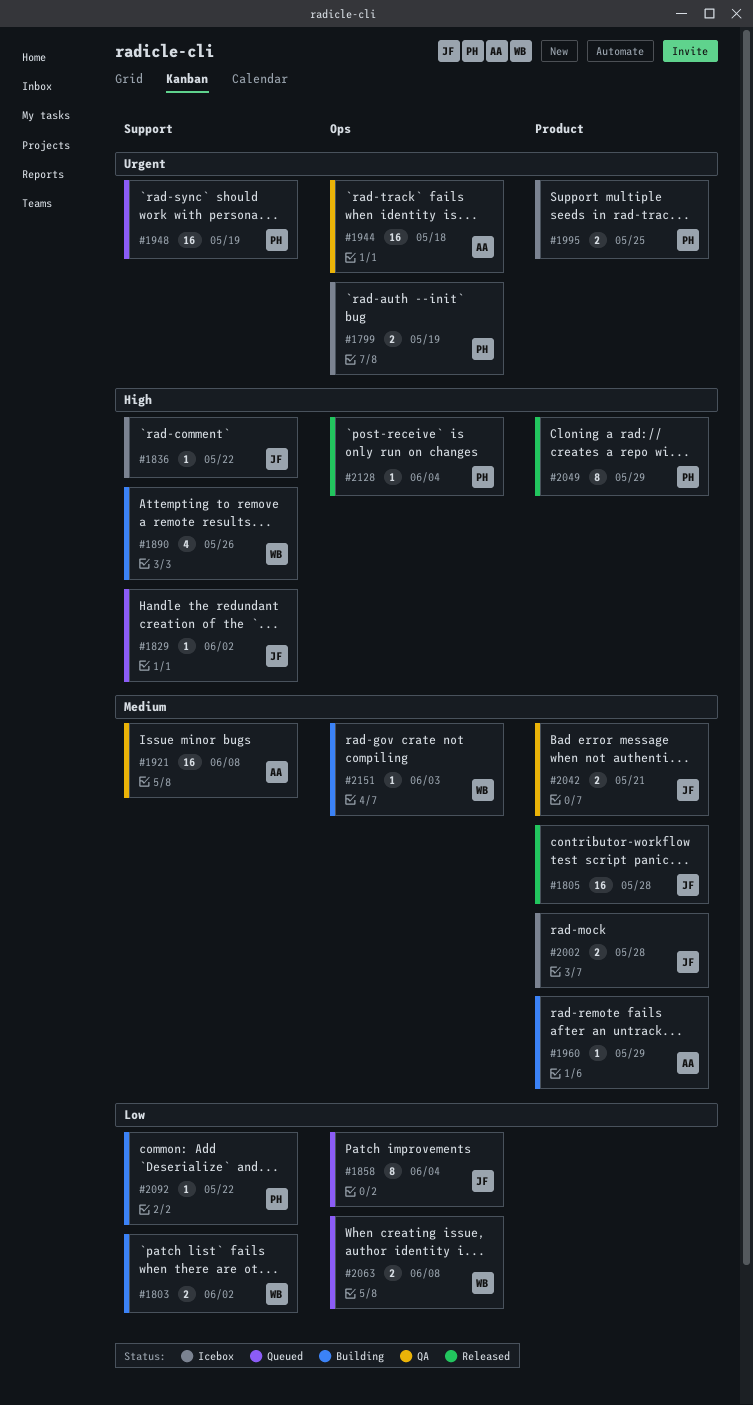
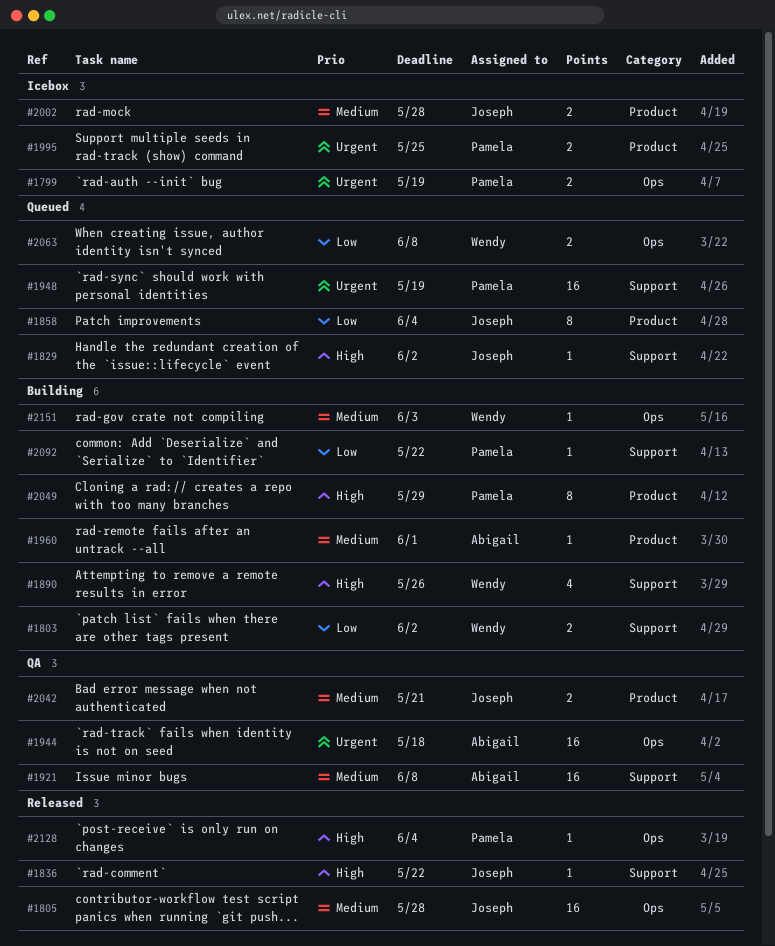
#1805, label: Product -> Ops
#1836, status: Icebox -> Released
#1858, label: Ops -> Product
#1960, due: May 29 -> Jun 1
#2049, status: Released -> Building

